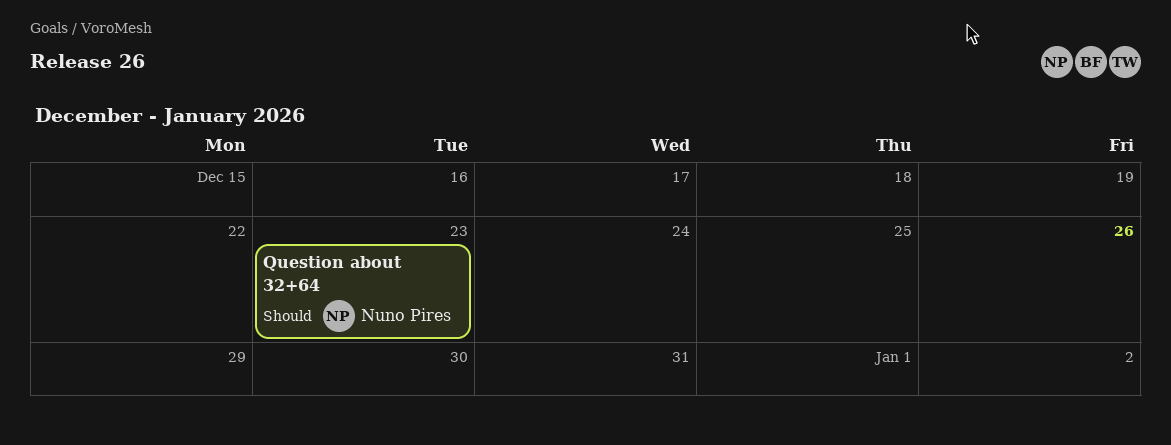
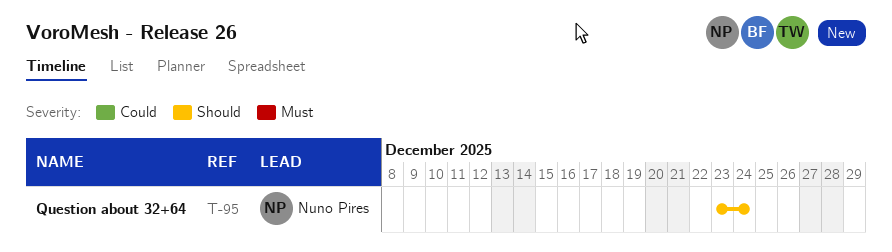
Question about 32+64, due: Dec 23 -> Dec 24

